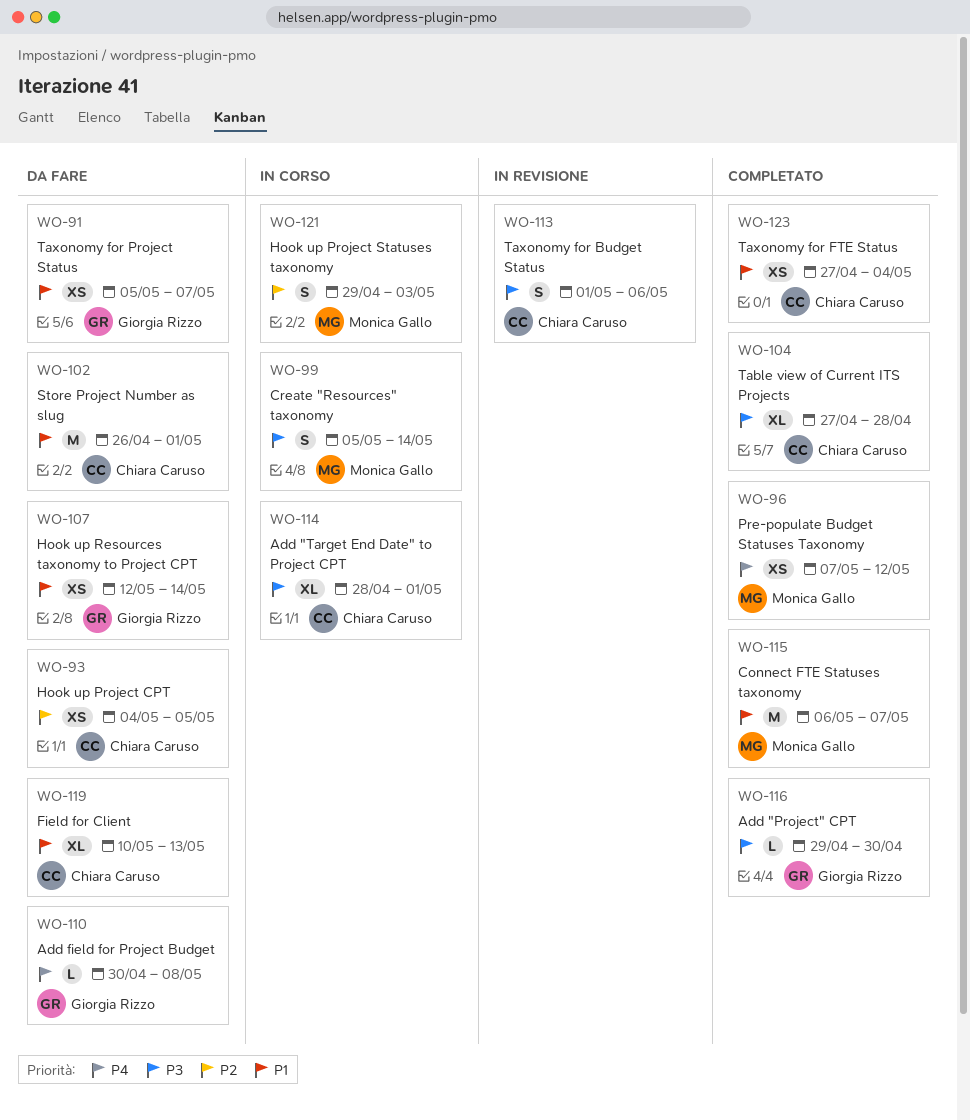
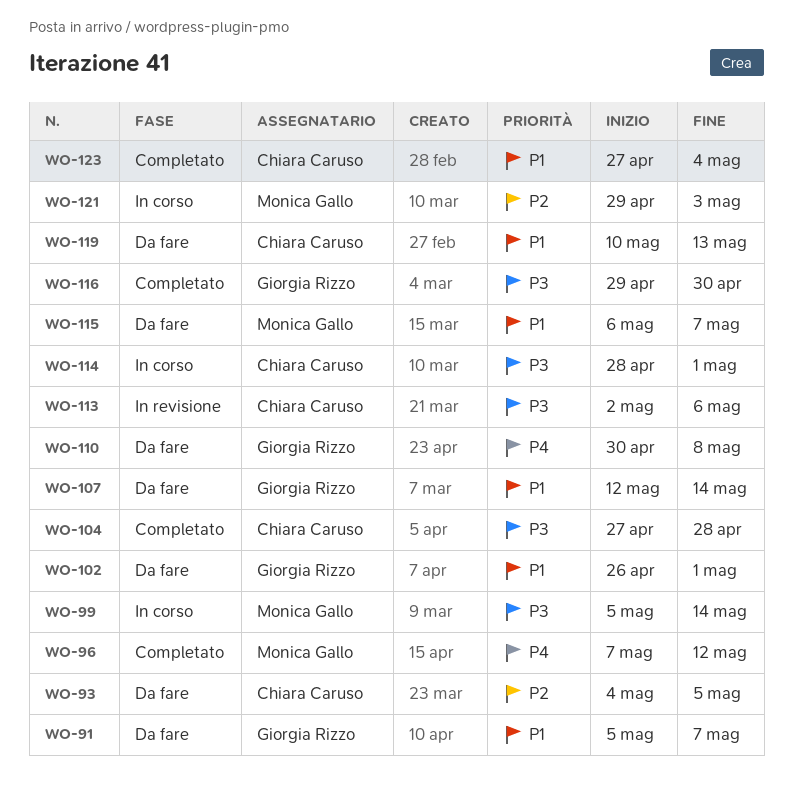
WO-102, owner: Chiara Caruso -> Giorgia Rizzo
WO-113, start: May 1 -> May 2
WO-115, status: Completato -> Da fare

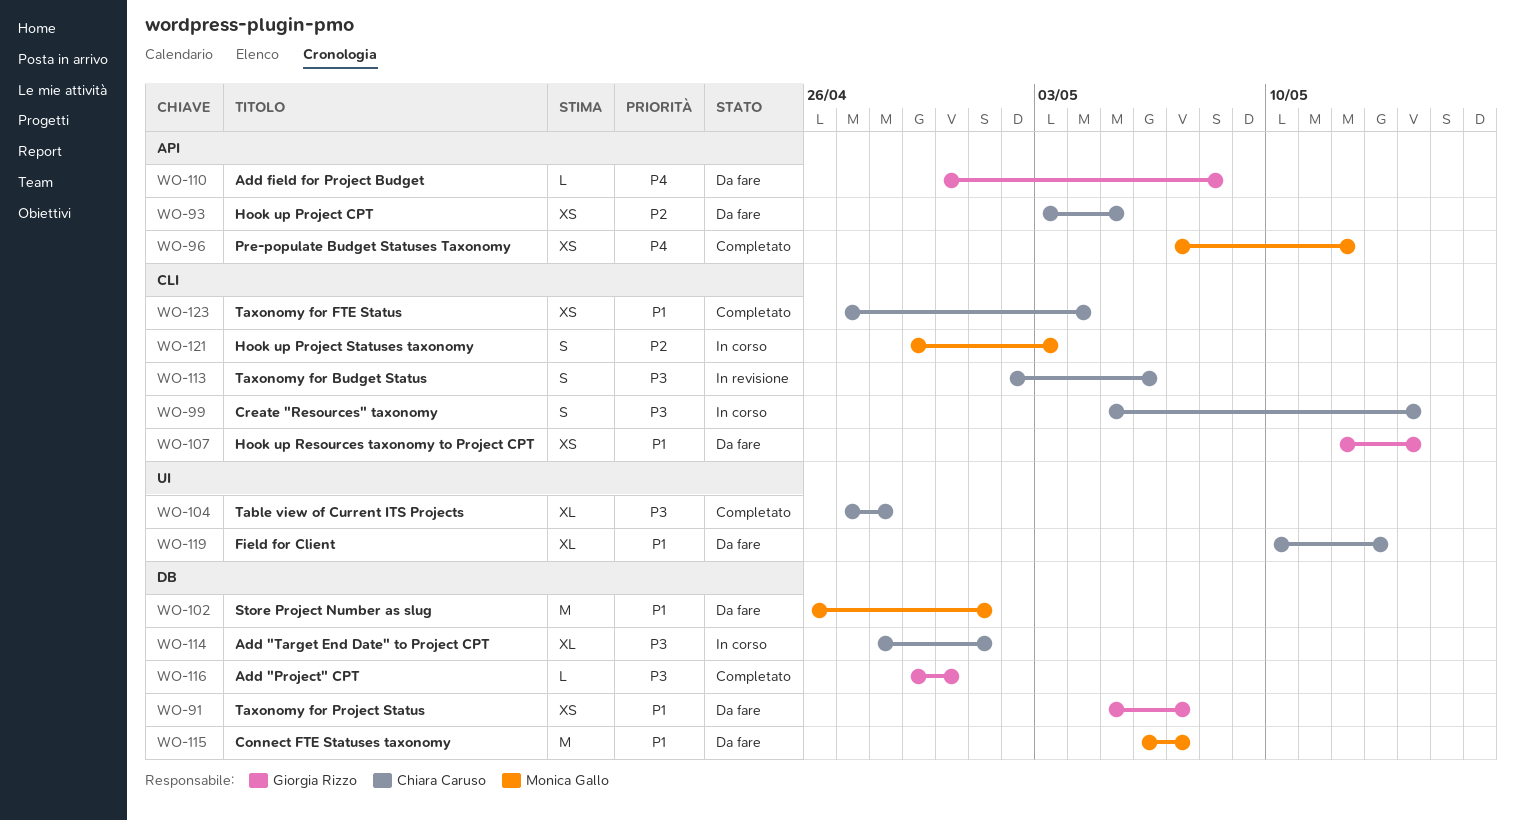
WO-93, start: May 4 -> May 3
WO-99, owner: Monica Gallo -> Chiara Caruso
WO-102, owner: Giorgia Rizzo -> Monica Gallo

